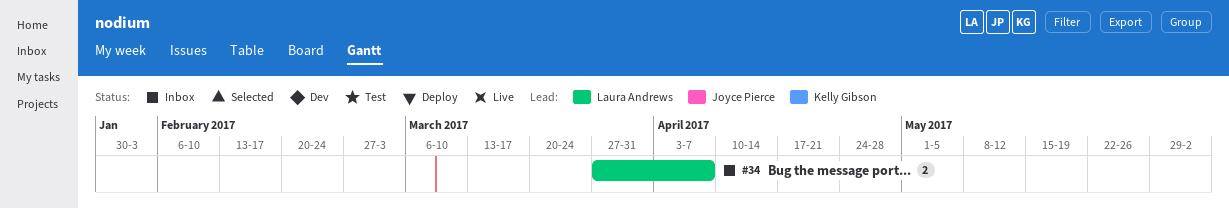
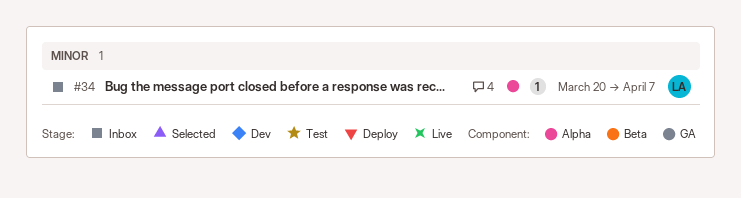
#34, estimate: 2 -> 1
#34, start: Mar 27 -> Mar 20

